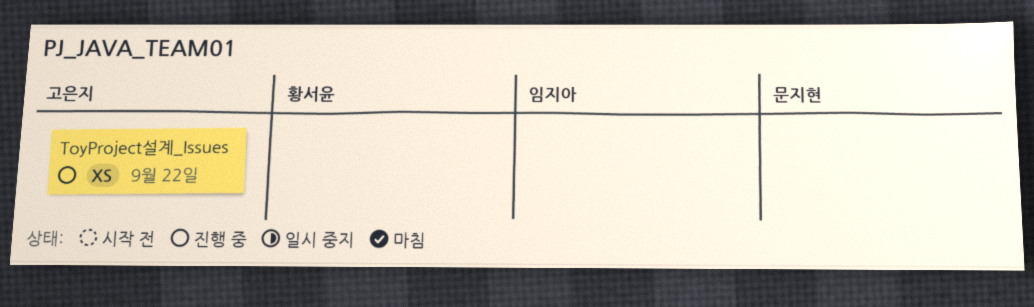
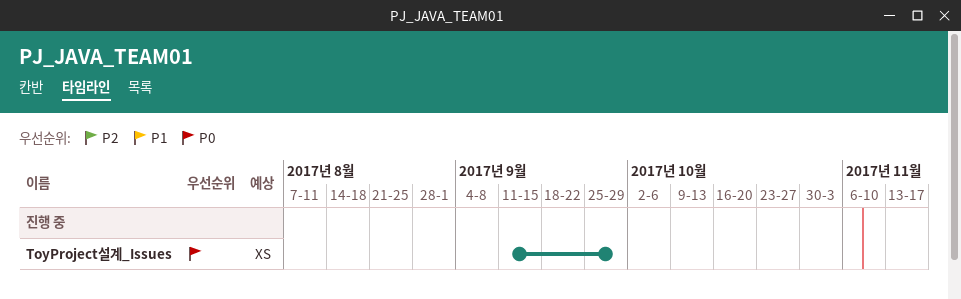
ToyProject설계_Issues, due: Sep 22 -> Sep 29

